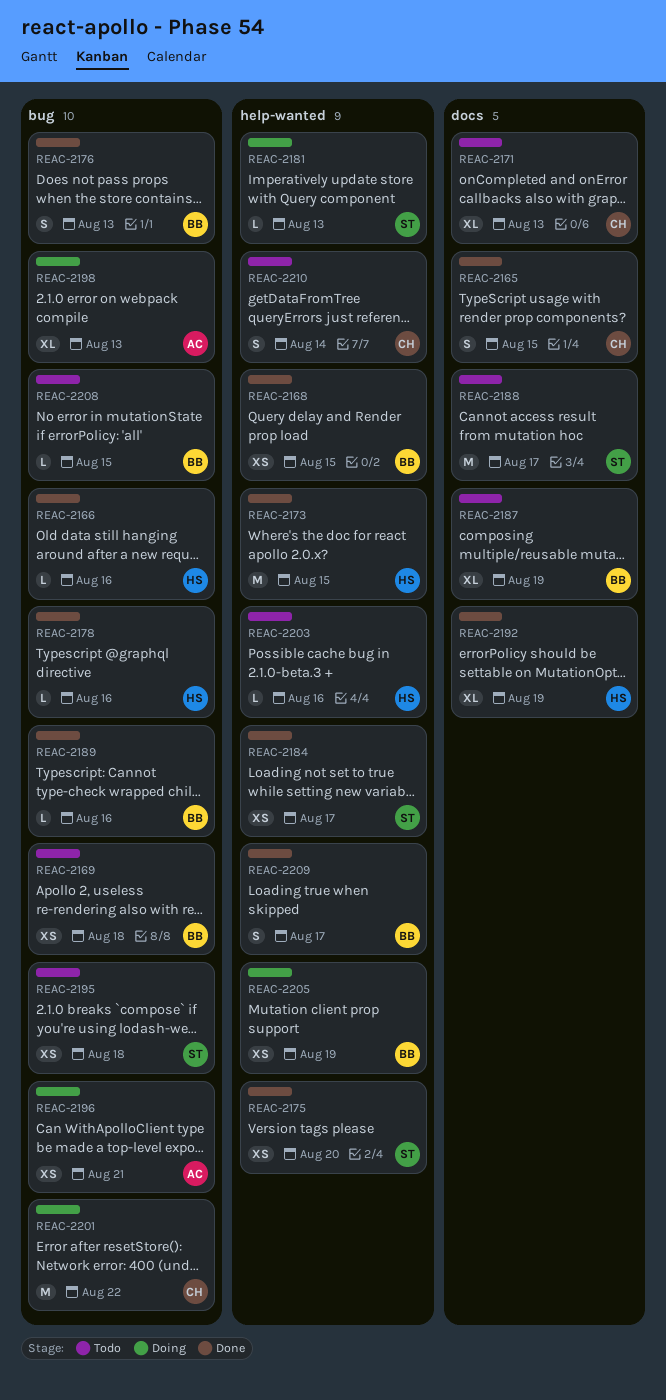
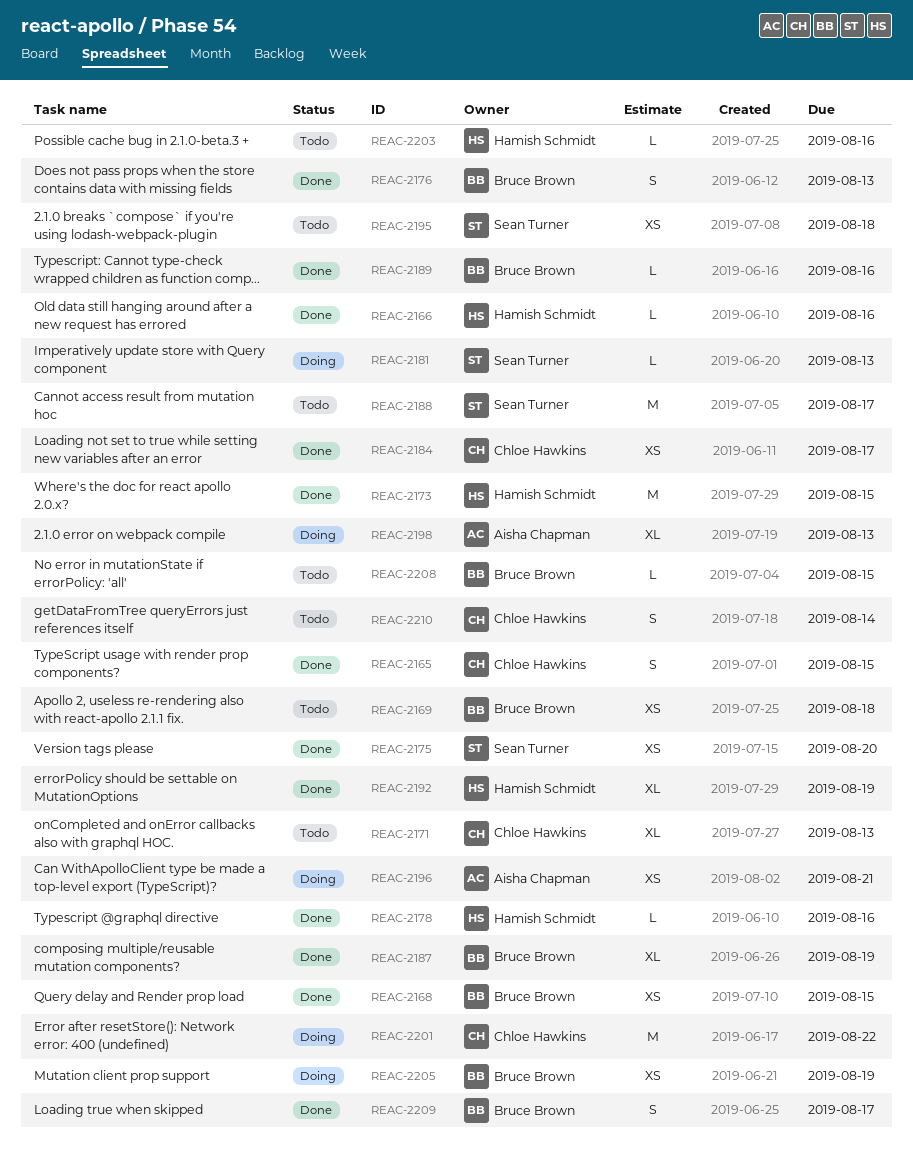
REAC-2184, owner: Sean Turner -> Chloe Hawkins
REAC-2187, status: Todo -> Done

